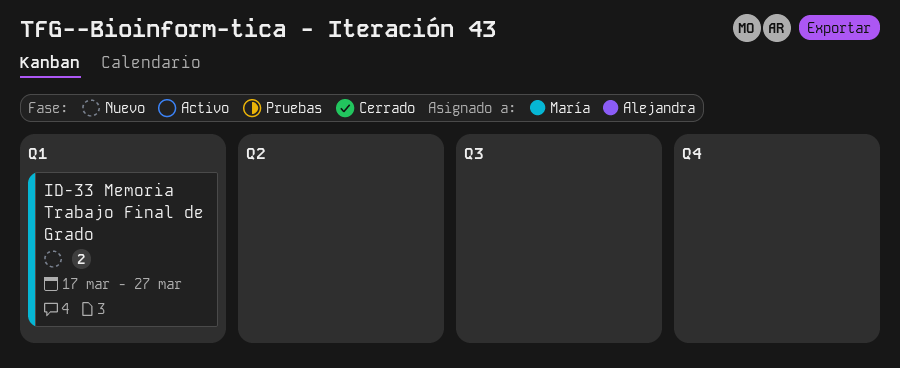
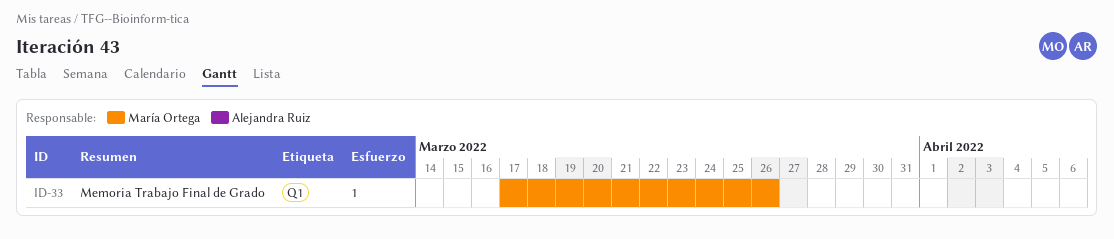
ID-33, estimate: 2 -> 1
ID-33, due: Mar 27 -> Mar 26

